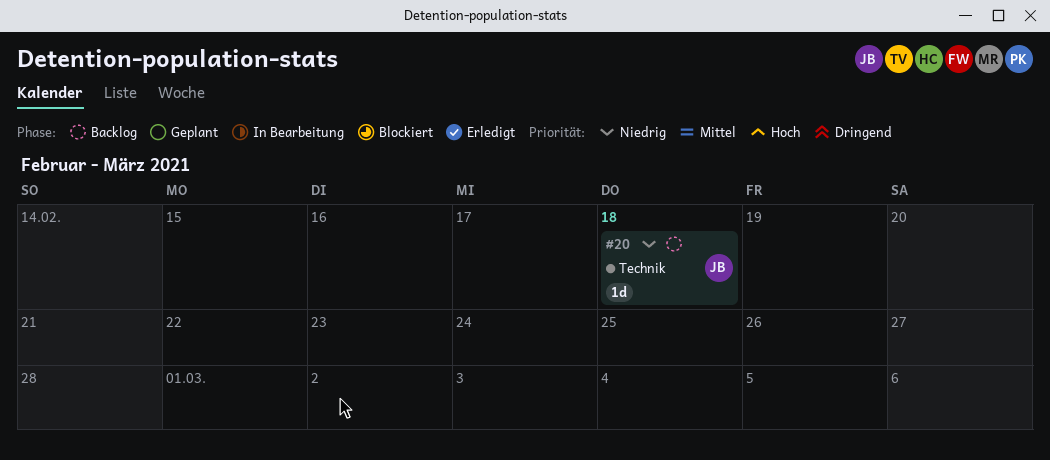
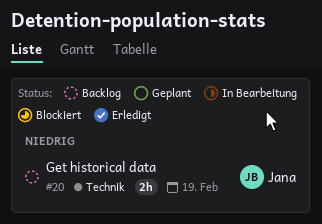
#20, estimate: 1d -> 2h
#20, due: Feb 18 -> Feb 19

